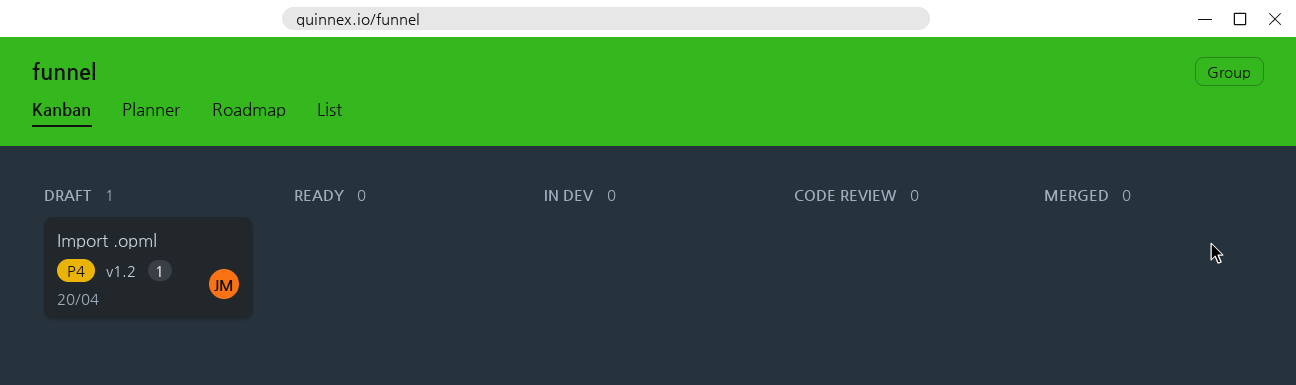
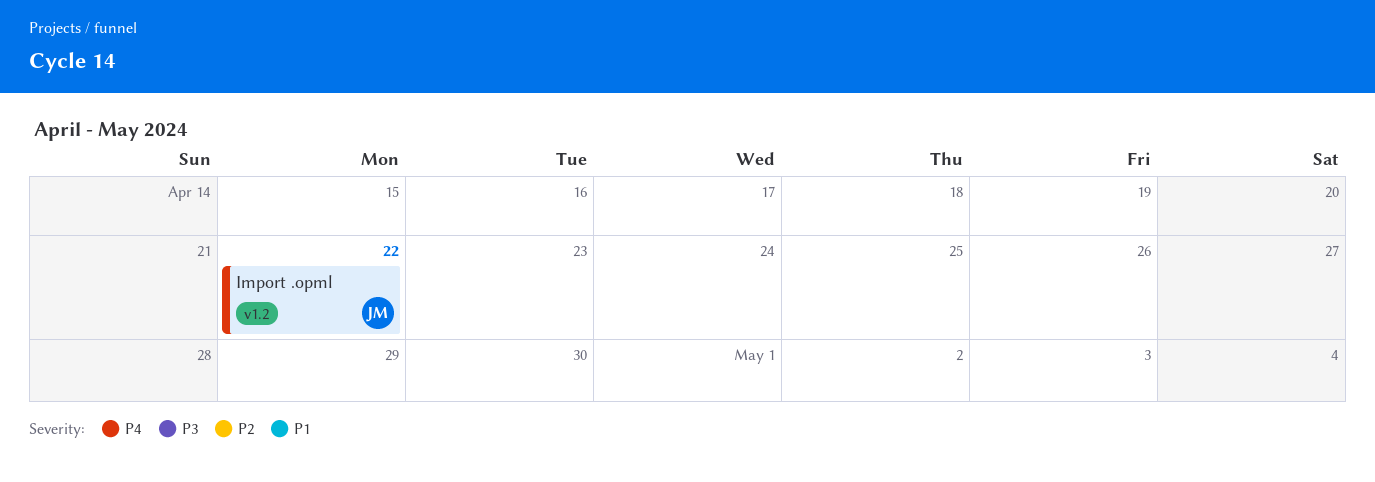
Import .opml, due: Apr 20 -> Apr 22

